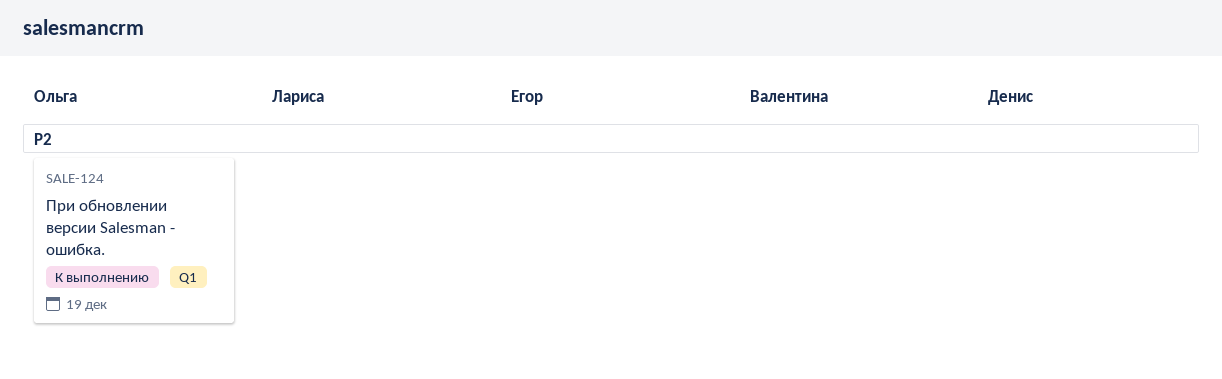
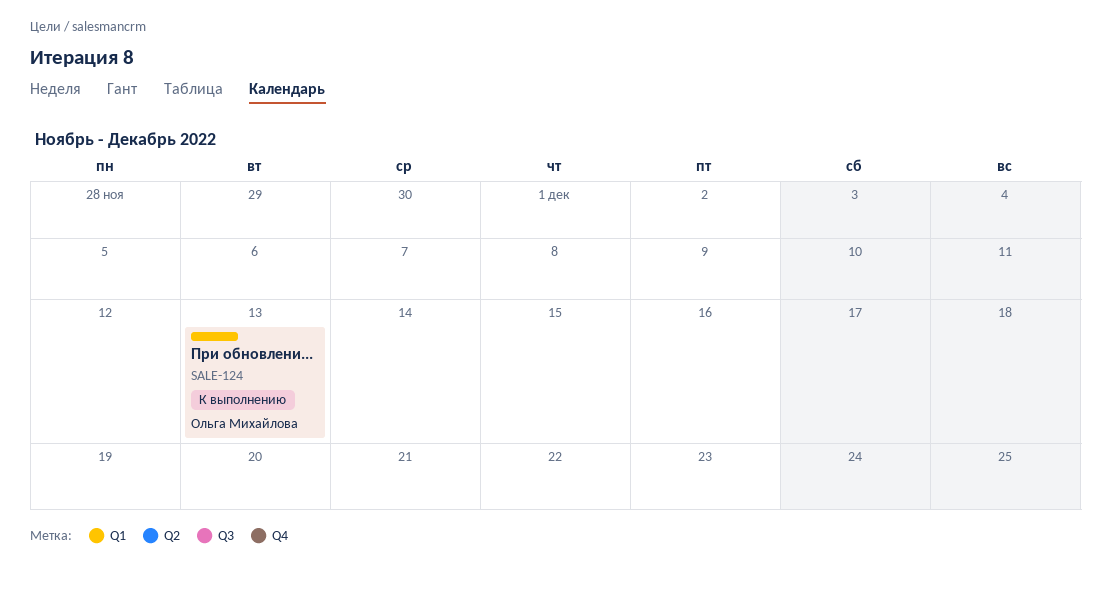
SALE-124, due: Dec 19 -> Dec 13

